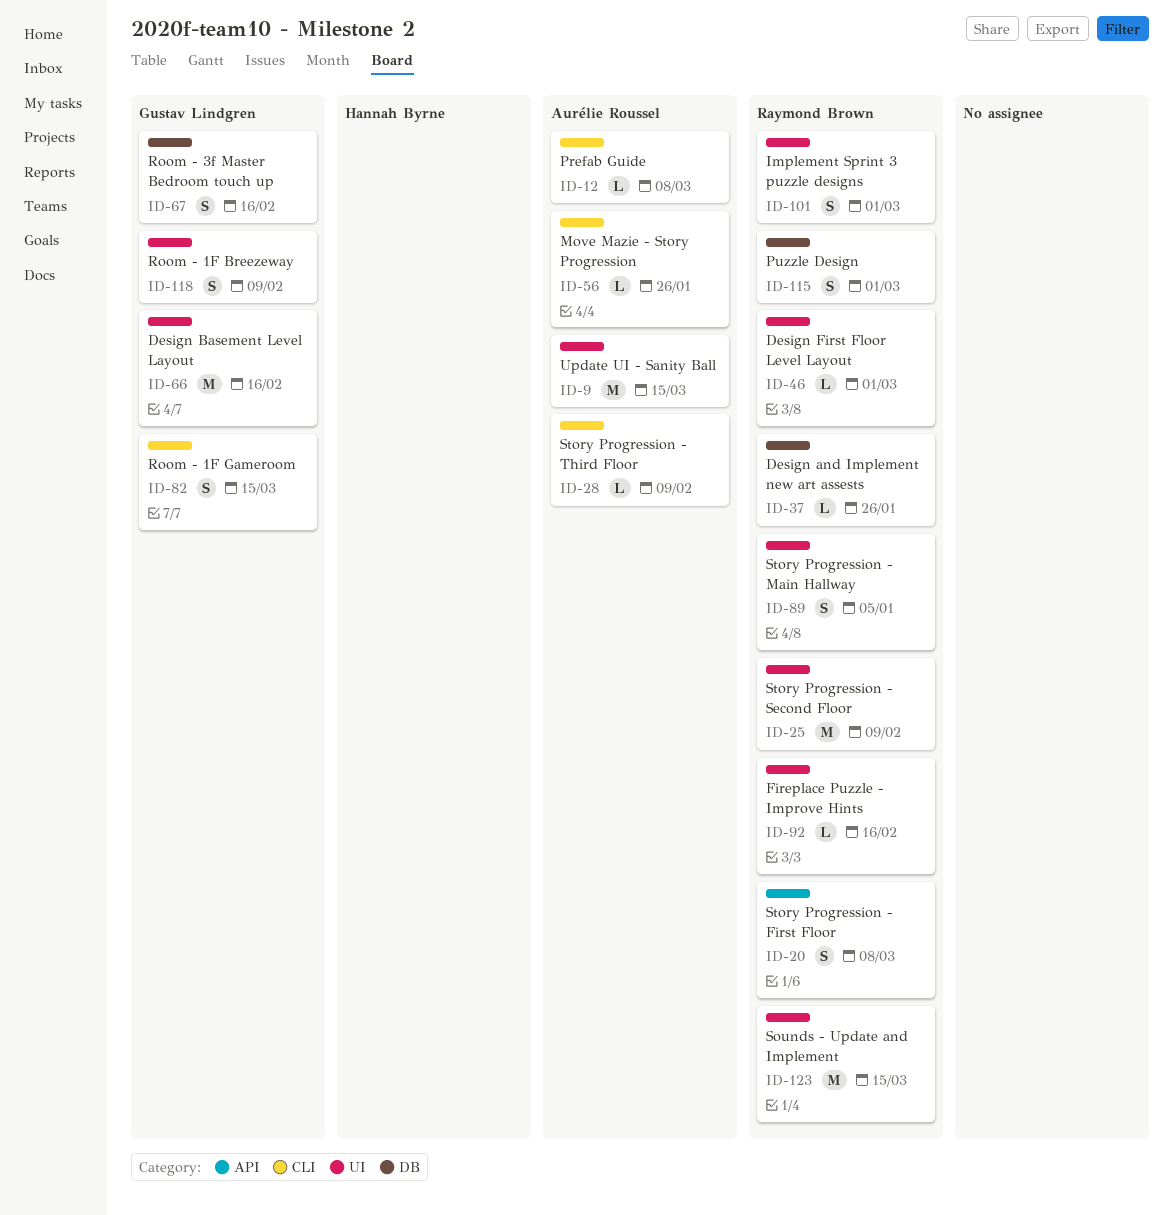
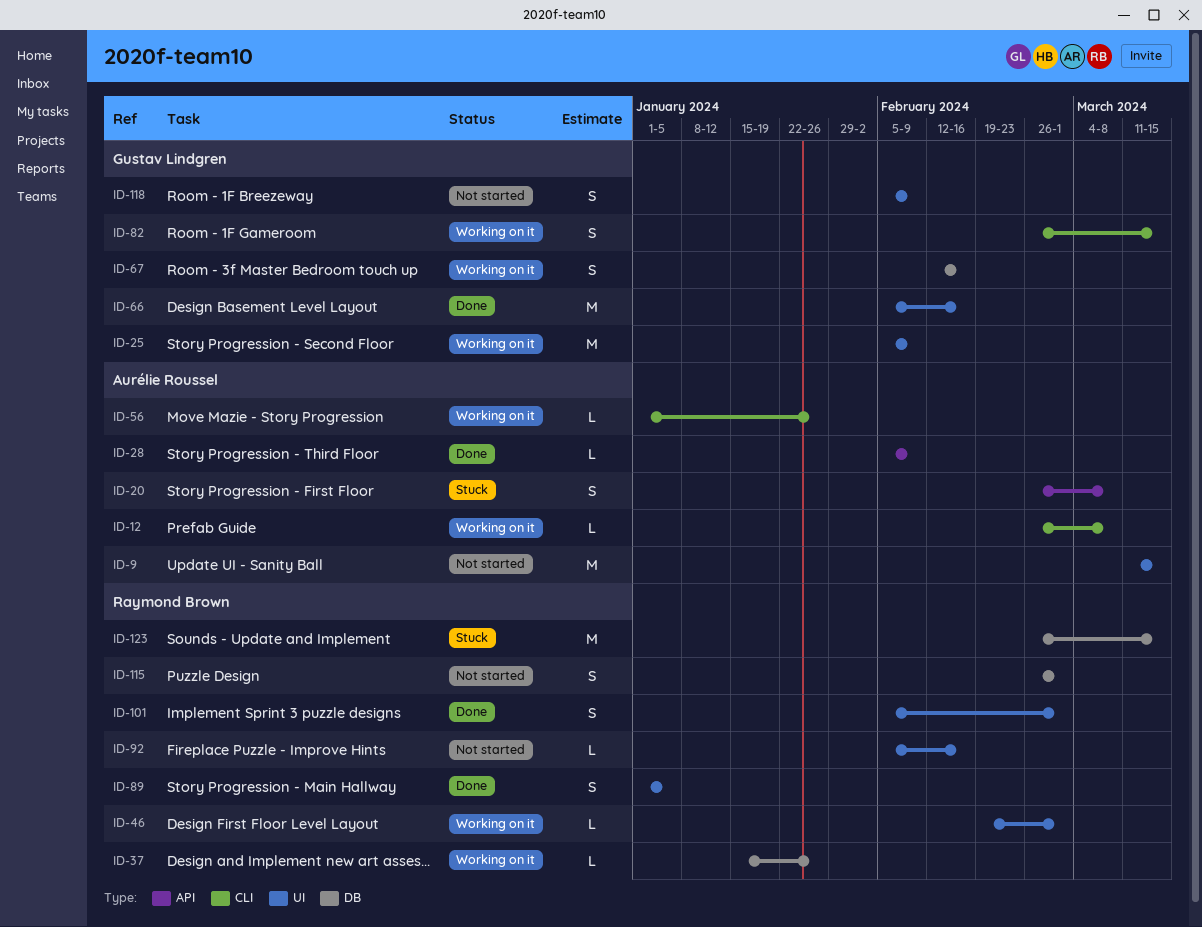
ID-20, owner: Raymond Brown -> Aurélie Roussel
ID-25, owner: Raymond Brown -> Gustav Lindgren
ID-28, label: CLI -> API
ID-123, label: UI -> DB

